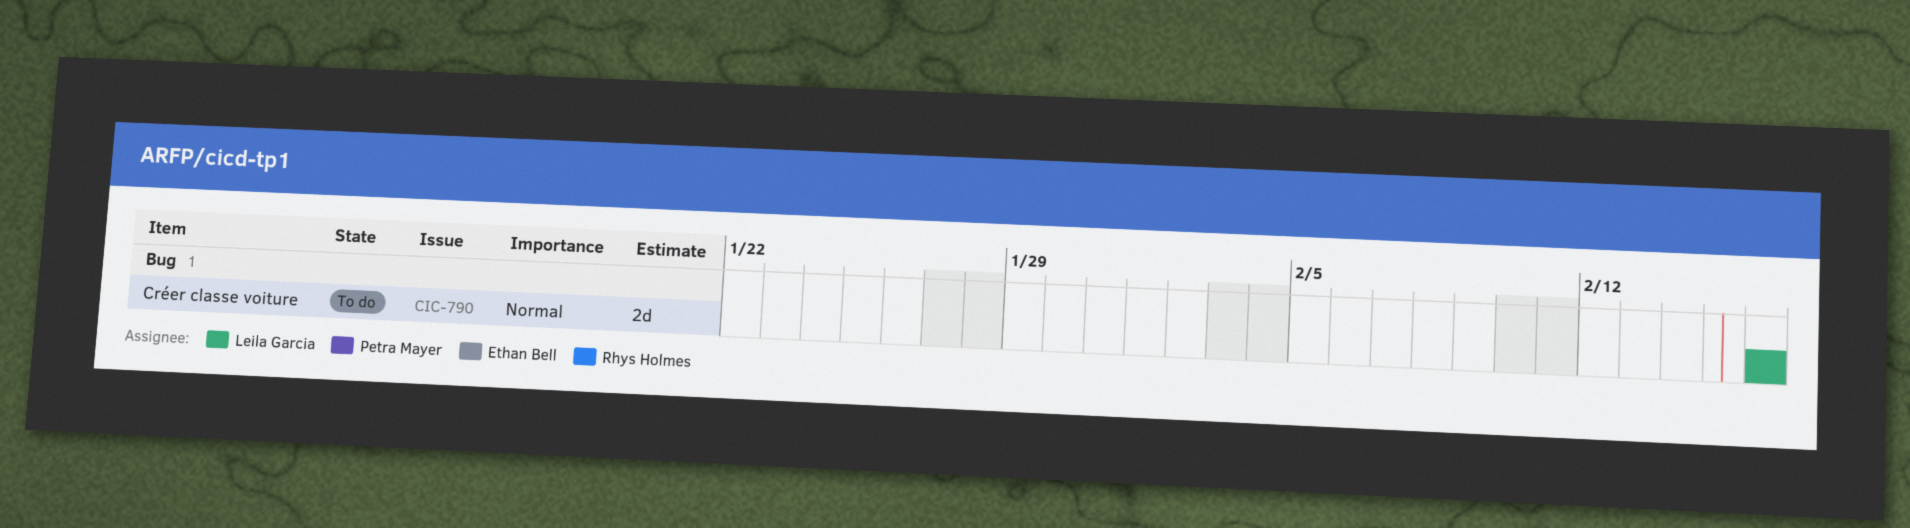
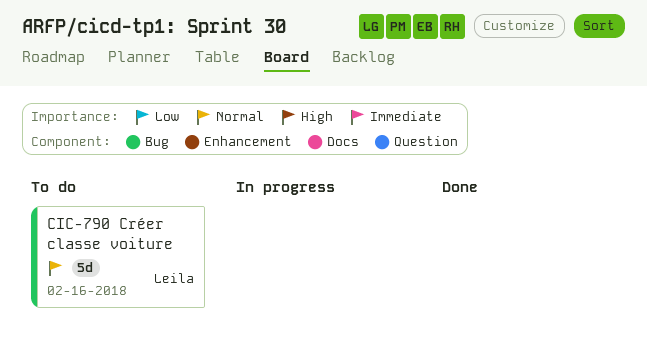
CIC-790, estimate: 2d -> 5d

